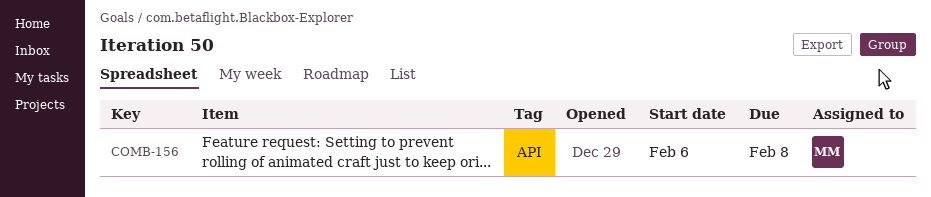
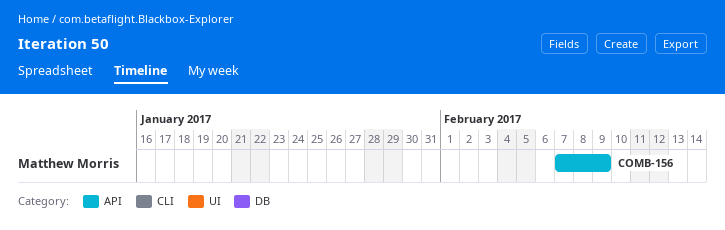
COMB-156, start: Feb 6 -> Feb 7
COMB-156, due: Feb 8 -> Feb 9

